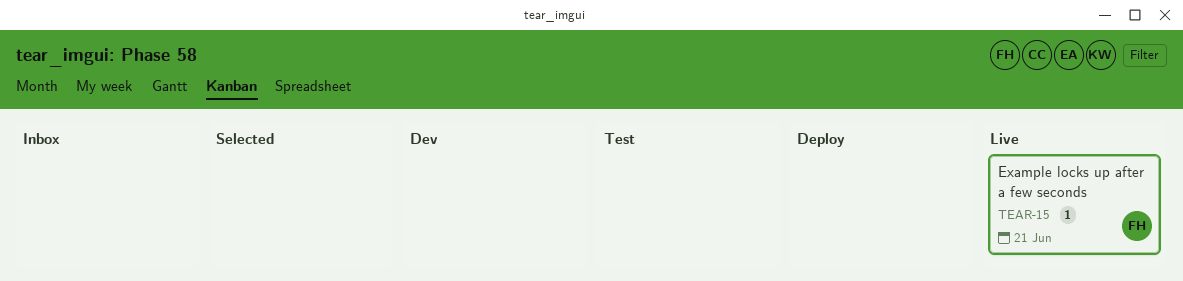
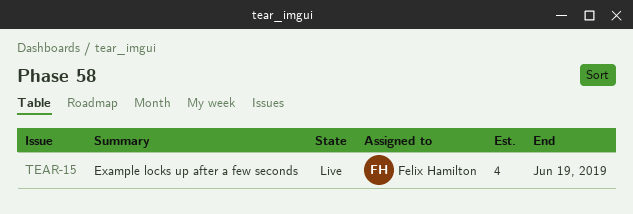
TEAR-15, estimate: 1 -> 4
TEAR-15, due: Jun 21 -> Jun 19

